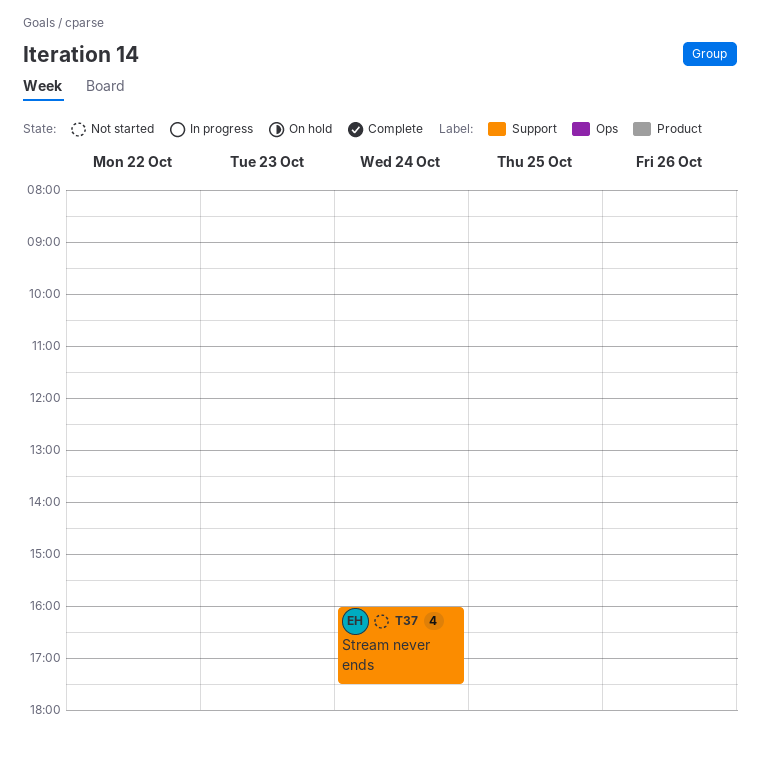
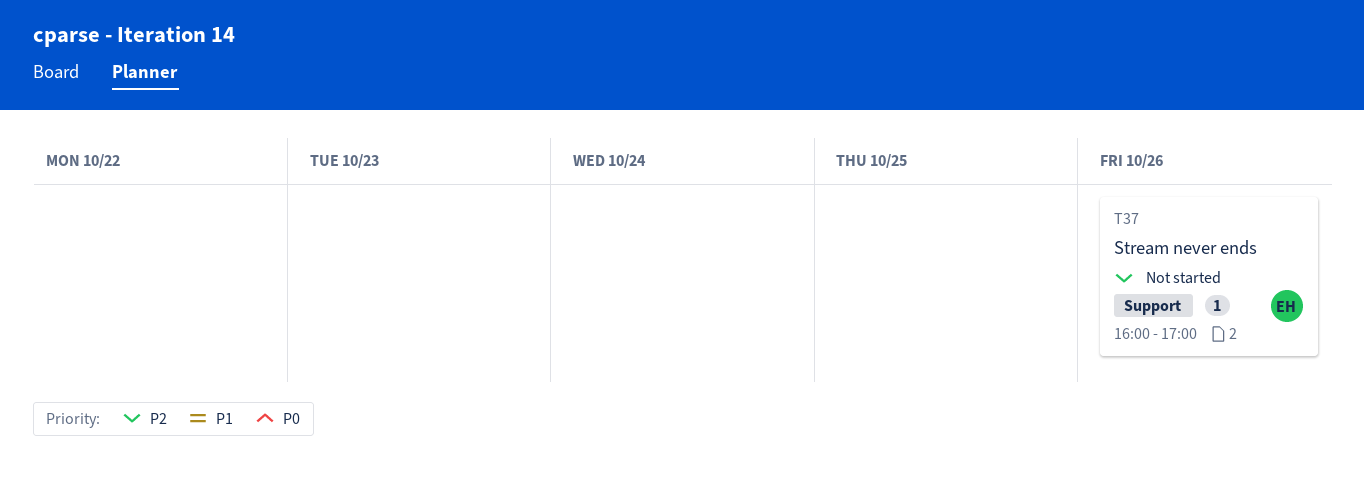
T37, estimate: 4 -> 1
T37, day: Oct 24 -> Oct 26
T37, ends: 17:30 -> 17:00

